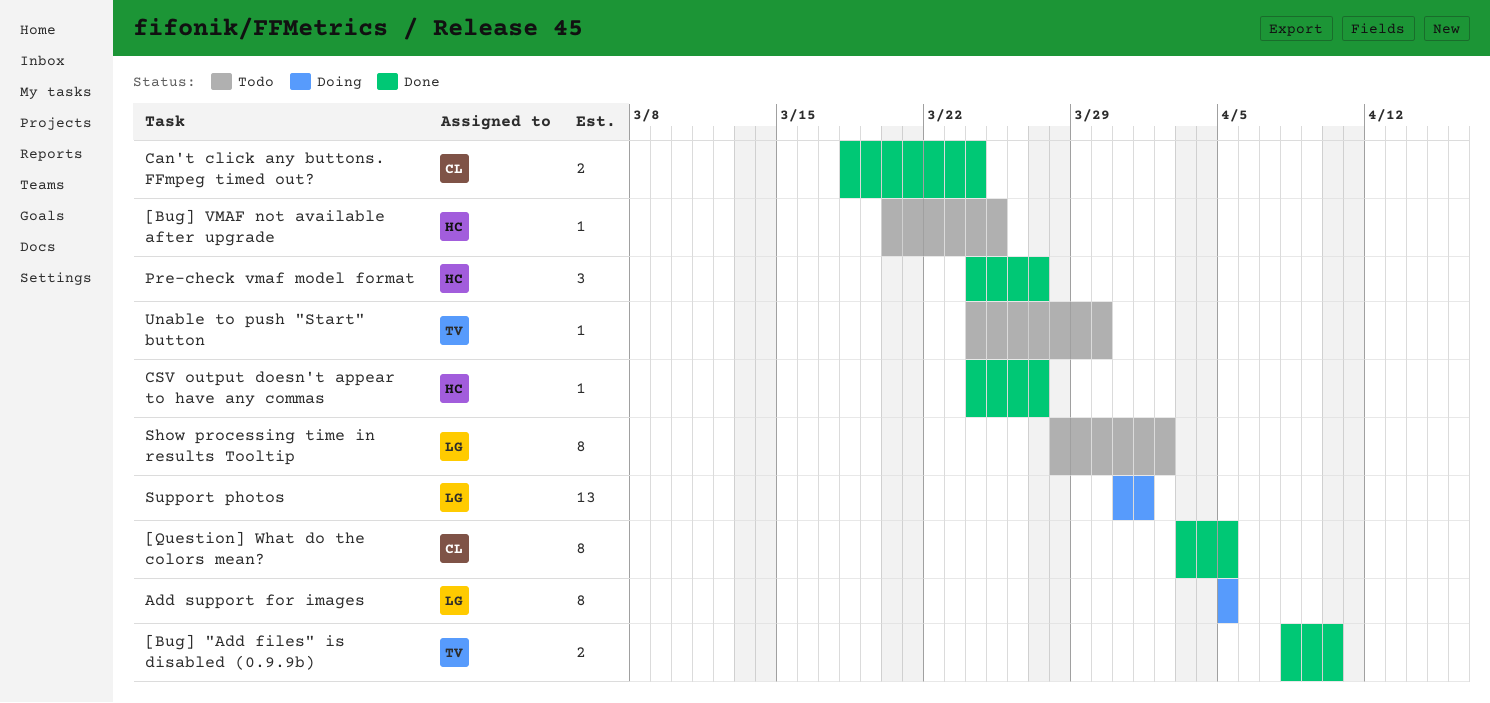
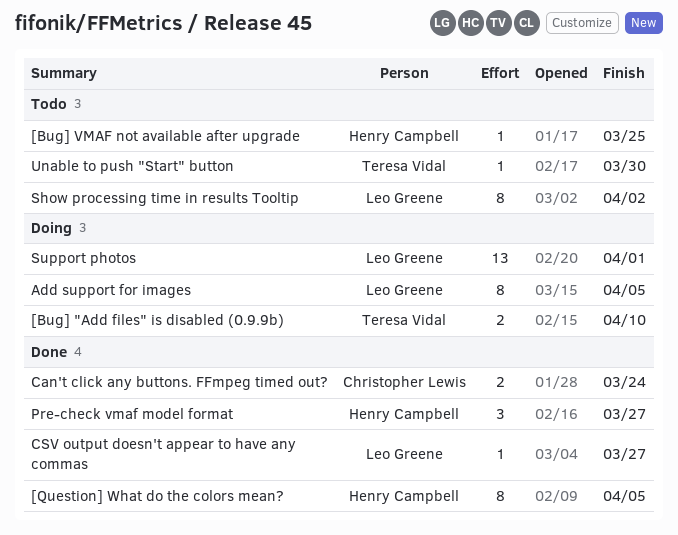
[Bug] "Add files" is disabled (0.9.9b), status: Done -> Doing
[Question] What do the colors mean?, owner: Christopher Lewis -> Henry Campbell
CSV output doesn't appear to have any commas, owner: Henry Campbell -> Leo Greene

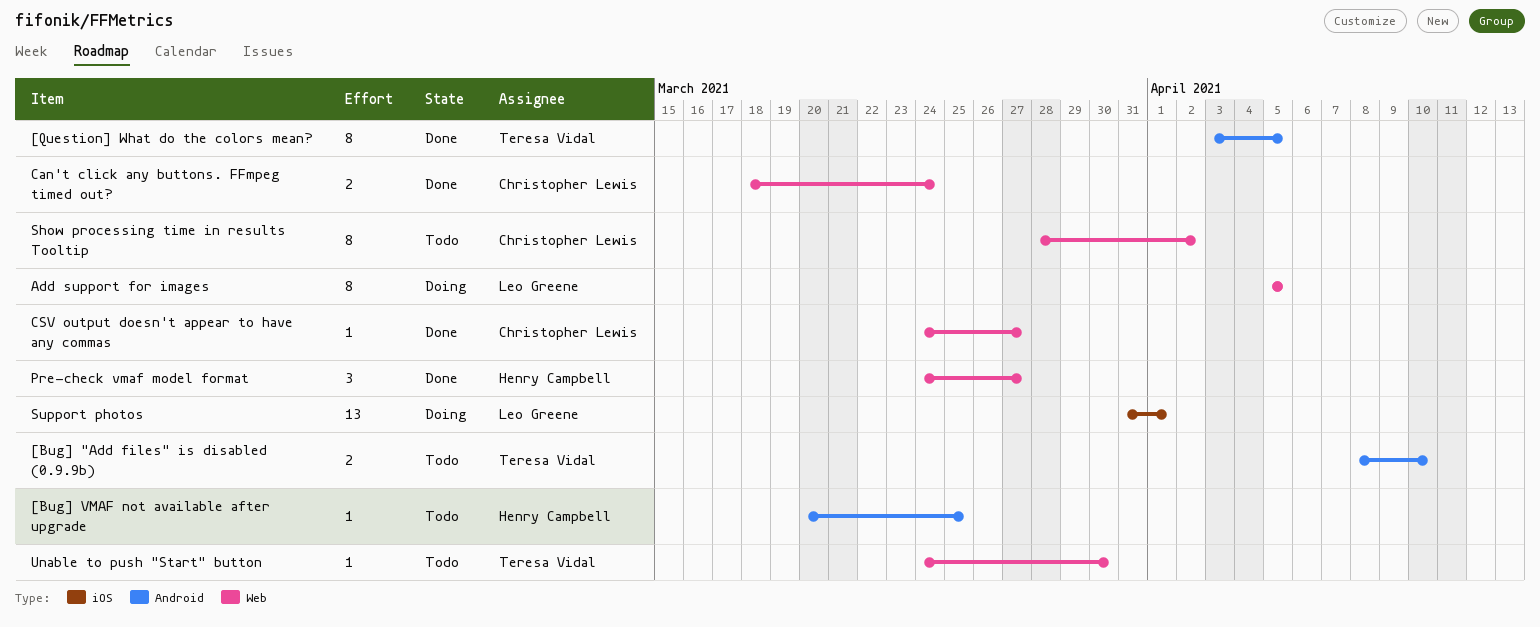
[Bug] "Add files" is disabled (0.9.9b), status: Doing -> Todo
[Question] What do the colors mean?, owner: Henry Campbell -> Teresa Vidal
CSV output doesn't appear to have any commas, owner: Leo Greene -> Christopher Lewis
Show processing time in results Tooltip, owner: Leo Greene -> Christopher Lewis

